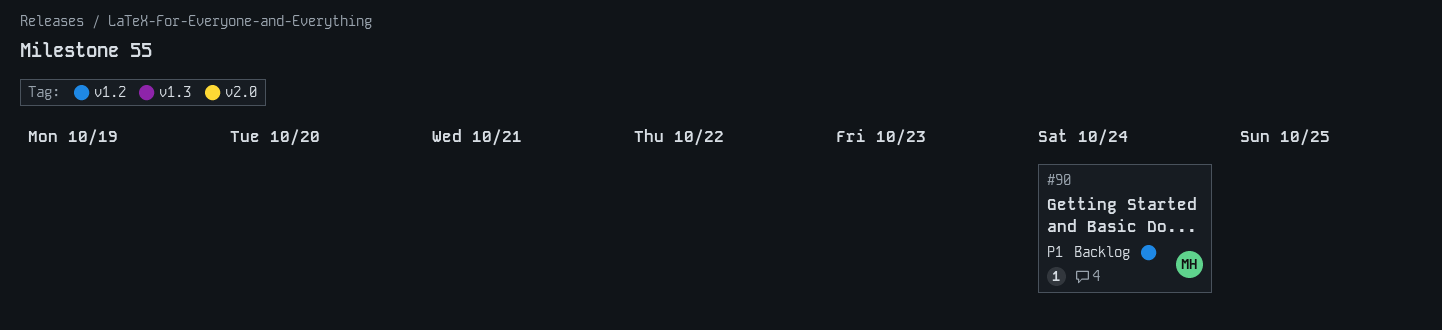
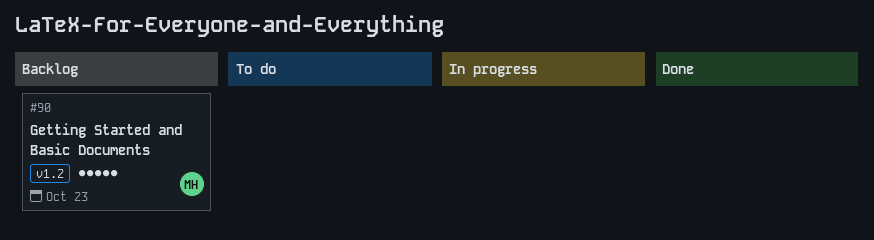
#90, estimate: 1 -> 5
#90, due: Oct 24 -> Oct 23

